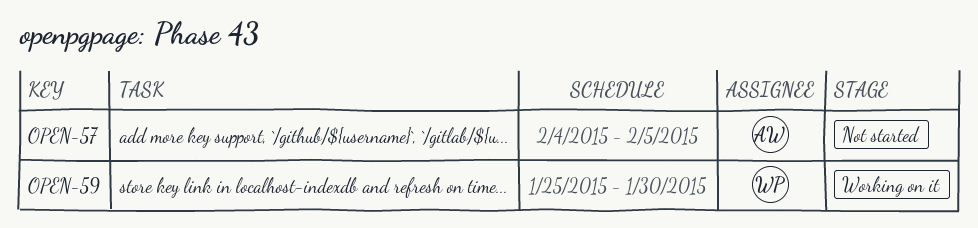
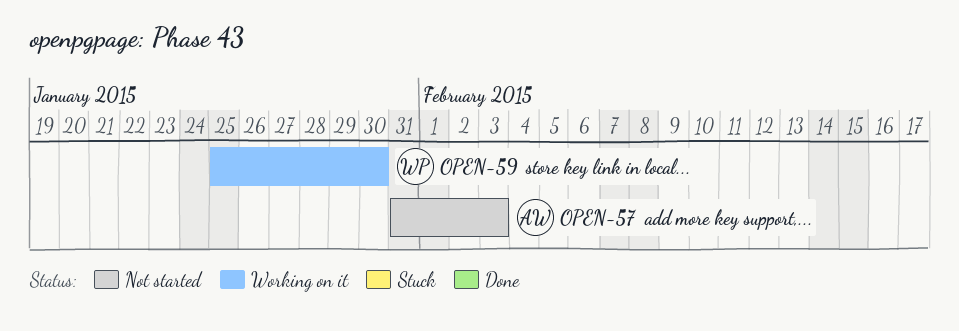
OPEN-57, start: Feb 4 -> Jan 31
OPEN-57, due: Feb 5 -> Feb 3

